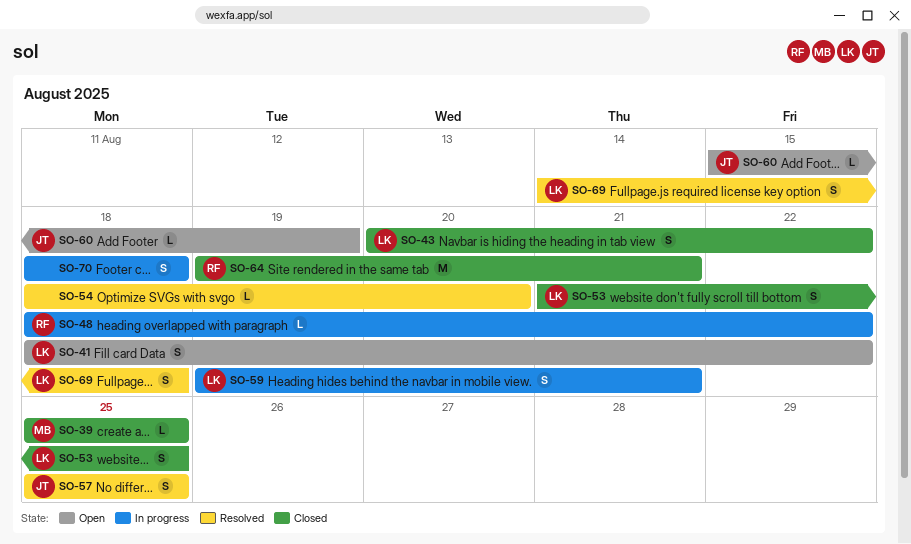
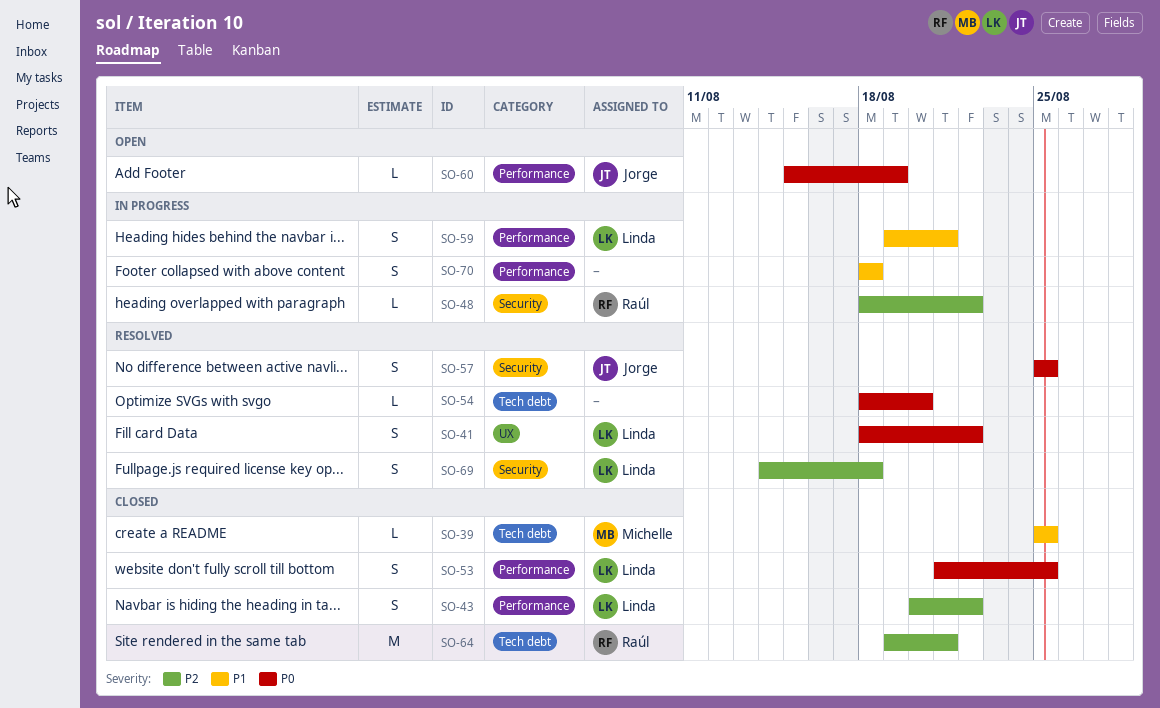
SO-41, status: Open -> Resolved

